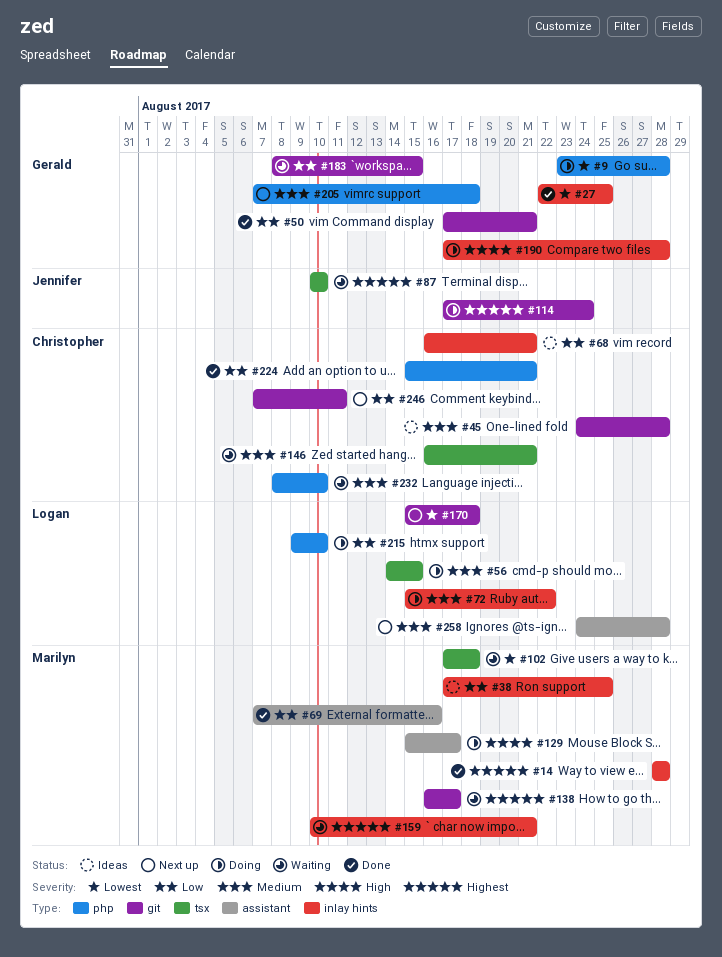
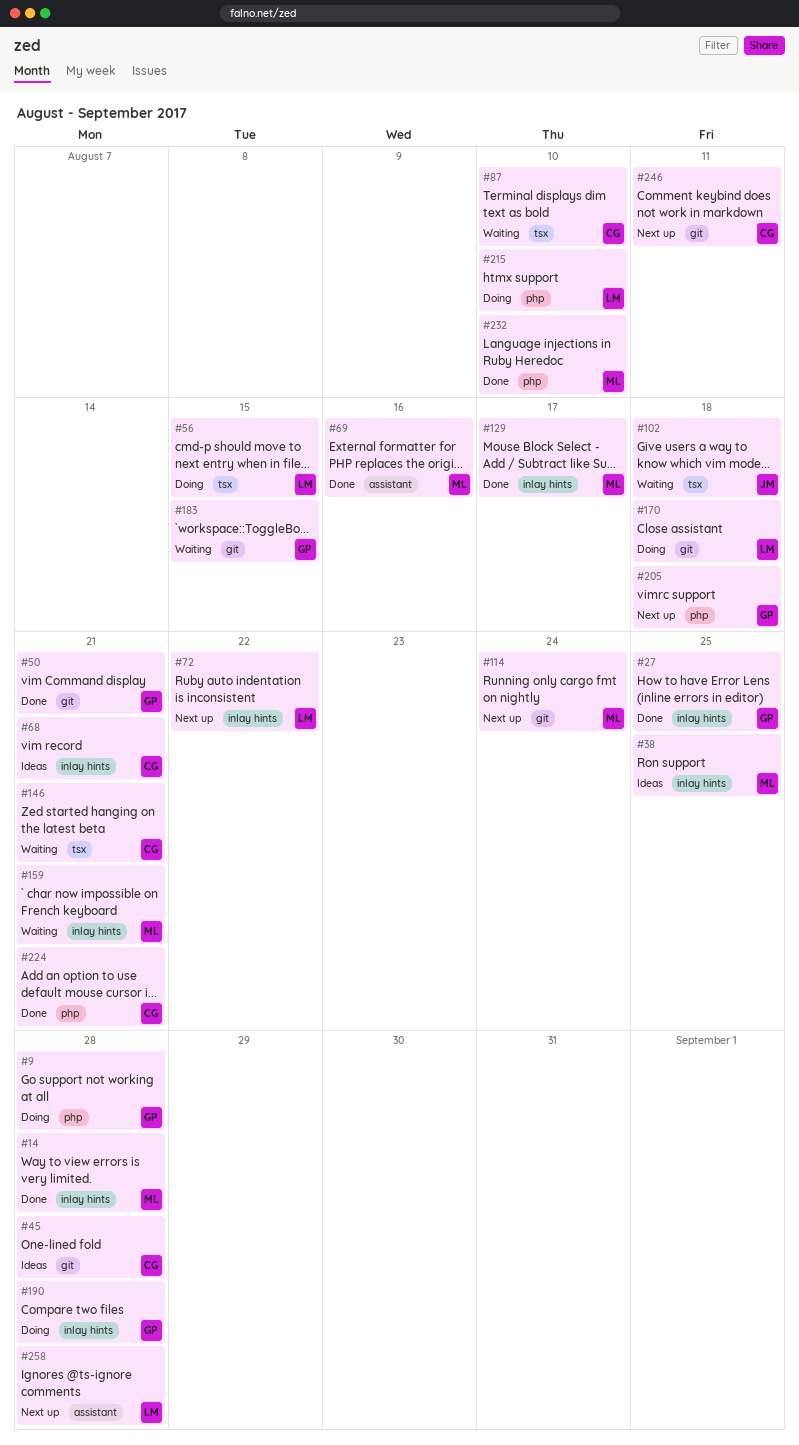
#72, status: Doing -> Next up
#87, owner: Jennifer -> Christopher
#102, owner: Marilyn -> Jennifer
#114, status: Doing -> Next up
#114, owner: Jennifer -> Marilyn
#129, status: Doing -> Done
#129, label: assistant -> inlay hints
#138: present -> none
#170, status: Next up -> Doing
#232, status: Waiting -> Done
#232, owner: Christopher -> Marilyn

